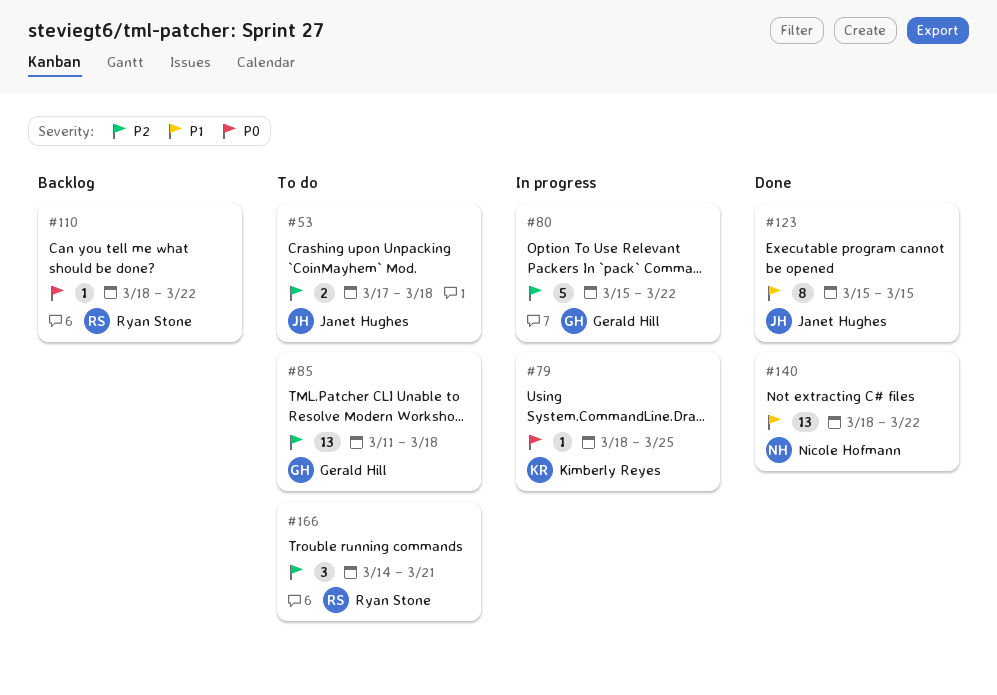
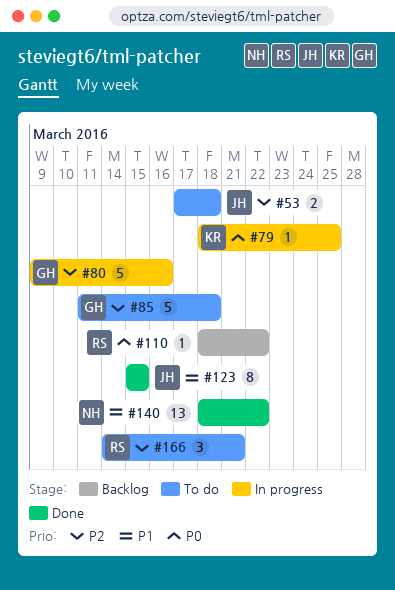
#80, start: Mar 15 -> Mar 9
#80, due: Mar 22 -> Mar 16
#85, estimate: 13 -> 5

